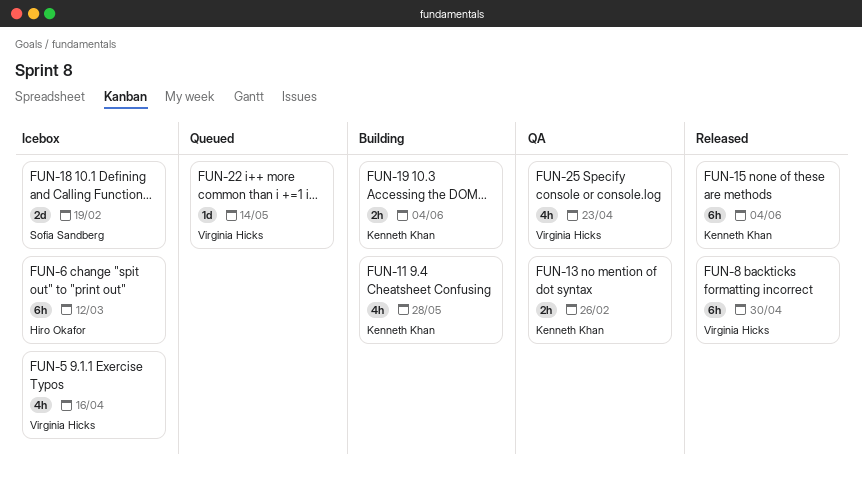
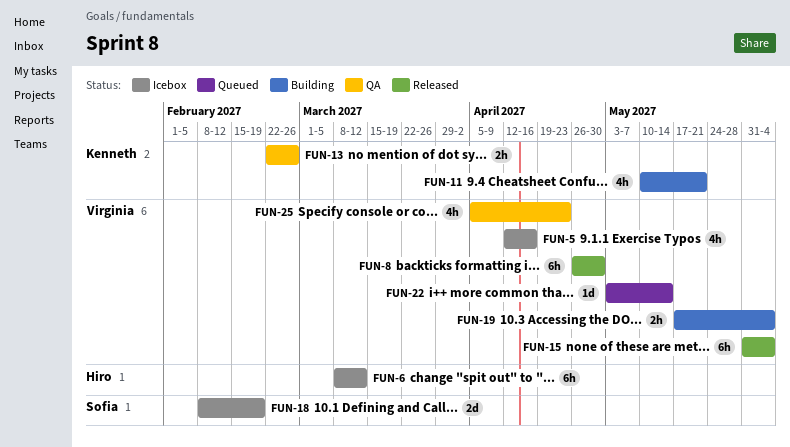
FUN-11, due: May 28 -> May 21
FUN-15, owner: Kenneth Khan -> Virginia Hicks
FUN-19, owner: Kenneth Khan -> Virginia Hicks

